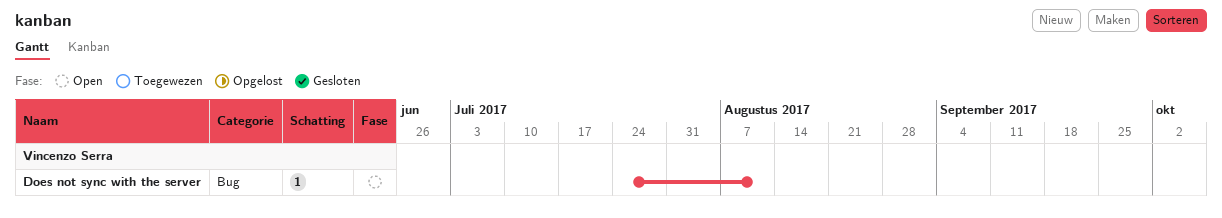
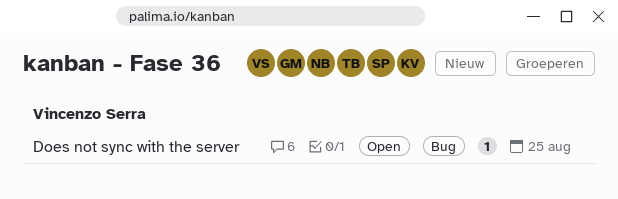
Does not sync with the server, due: Aug 11 -> Aug 25

